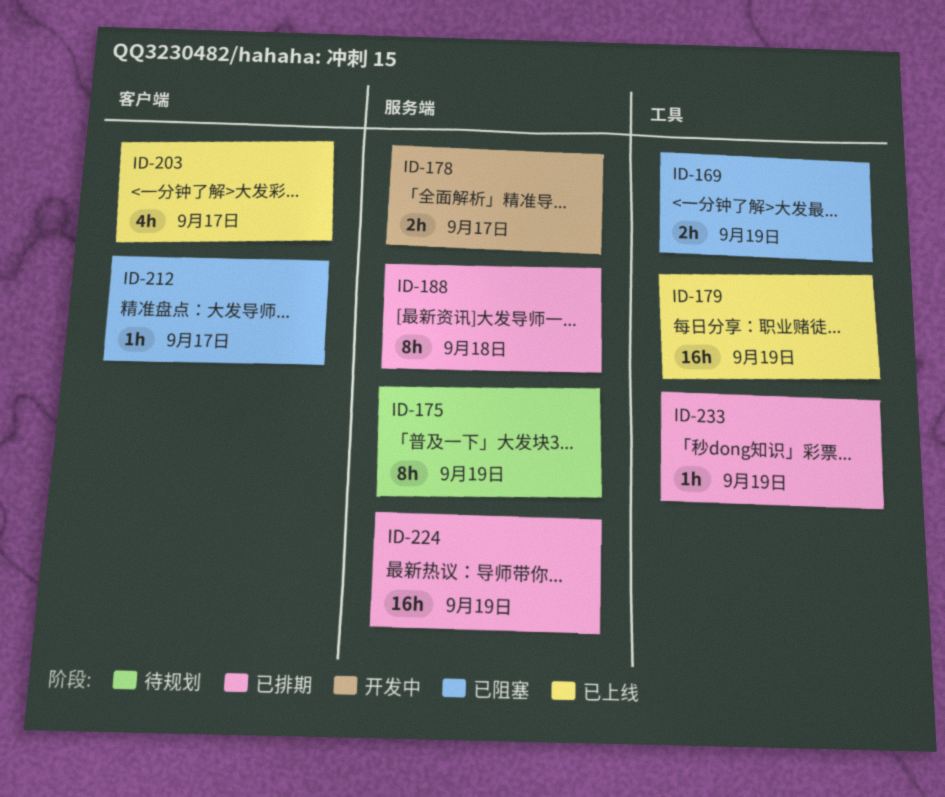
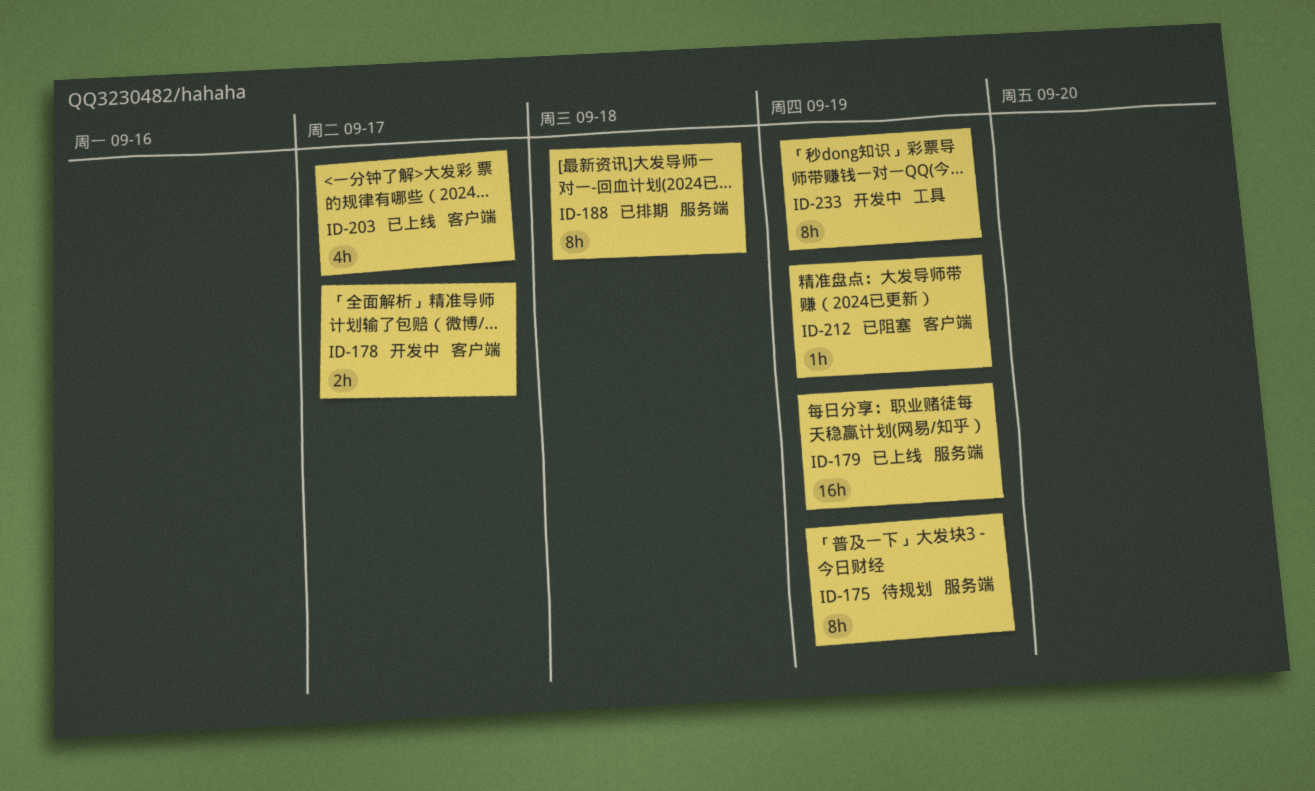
ID-169: present -> none
ID-178, label: 服务端 -> 客户端
ID-179, label: 工具 -> 服务端
ID-212, due: Sep 17 -> Sep 19
ID-224: present -> none
ID-233, status: 已排期 -> 开发中
ID-233, estimate: 1h -> 8h

